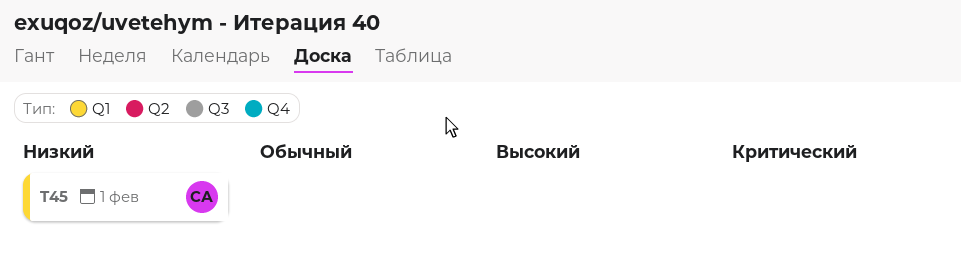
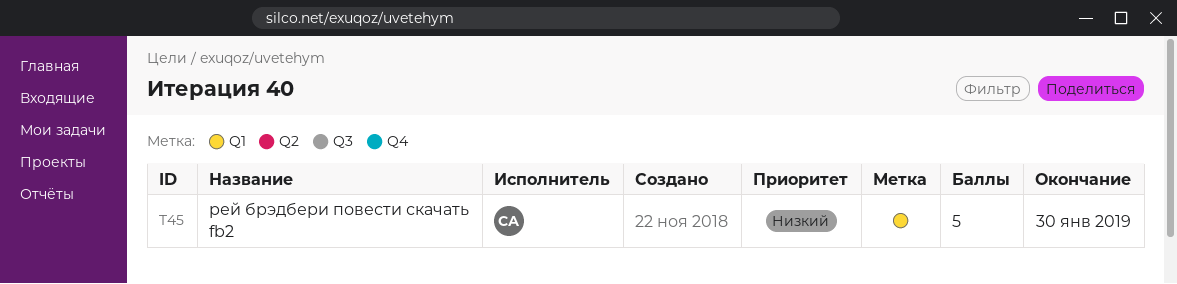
T45, due: Feb 1 -> Jan 30

